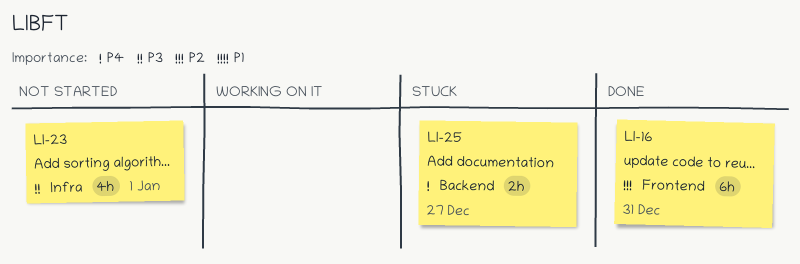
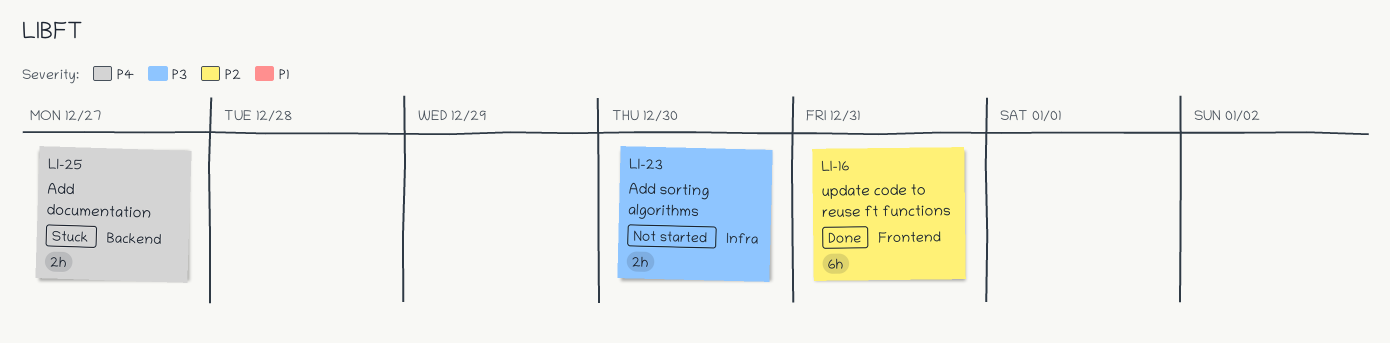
LI-23, estimate: 4h -> 2h
LI-23, due: Jan 1 -> Dec 30

